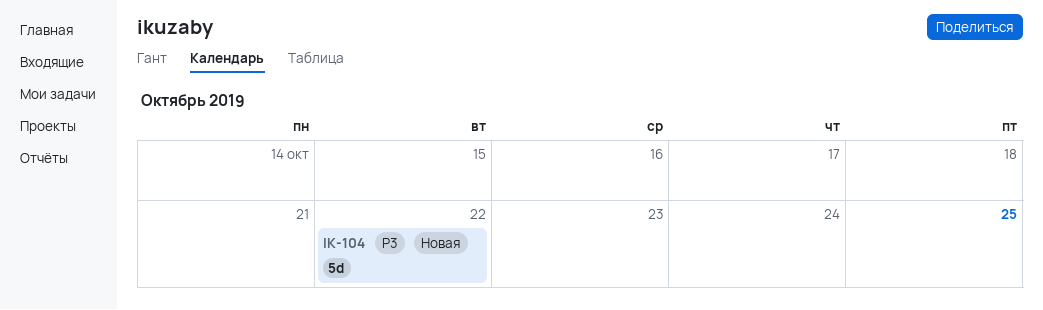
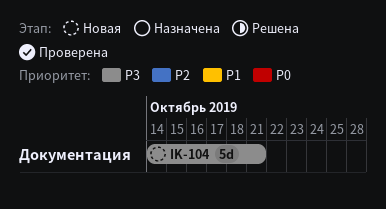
IK-104, due: Oct 22 -> Oct 21

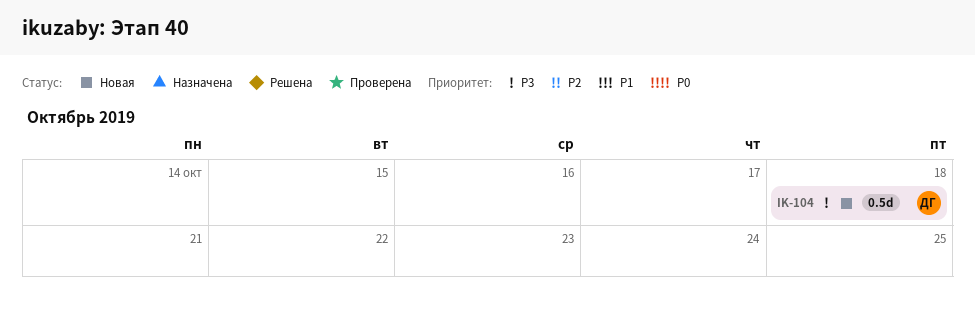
IK-104, estimate: 5d -> 0.5d
IK-104, due: Oct 21 -> Oct 18

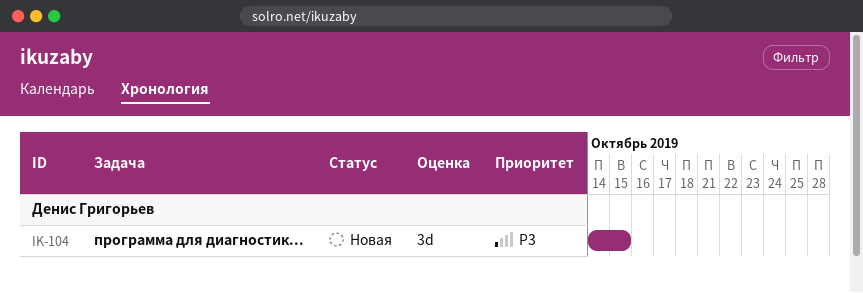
IK-104, estimate: 0.5d -> 3d
IK-104, due: Oct 18 -> Oct 15

